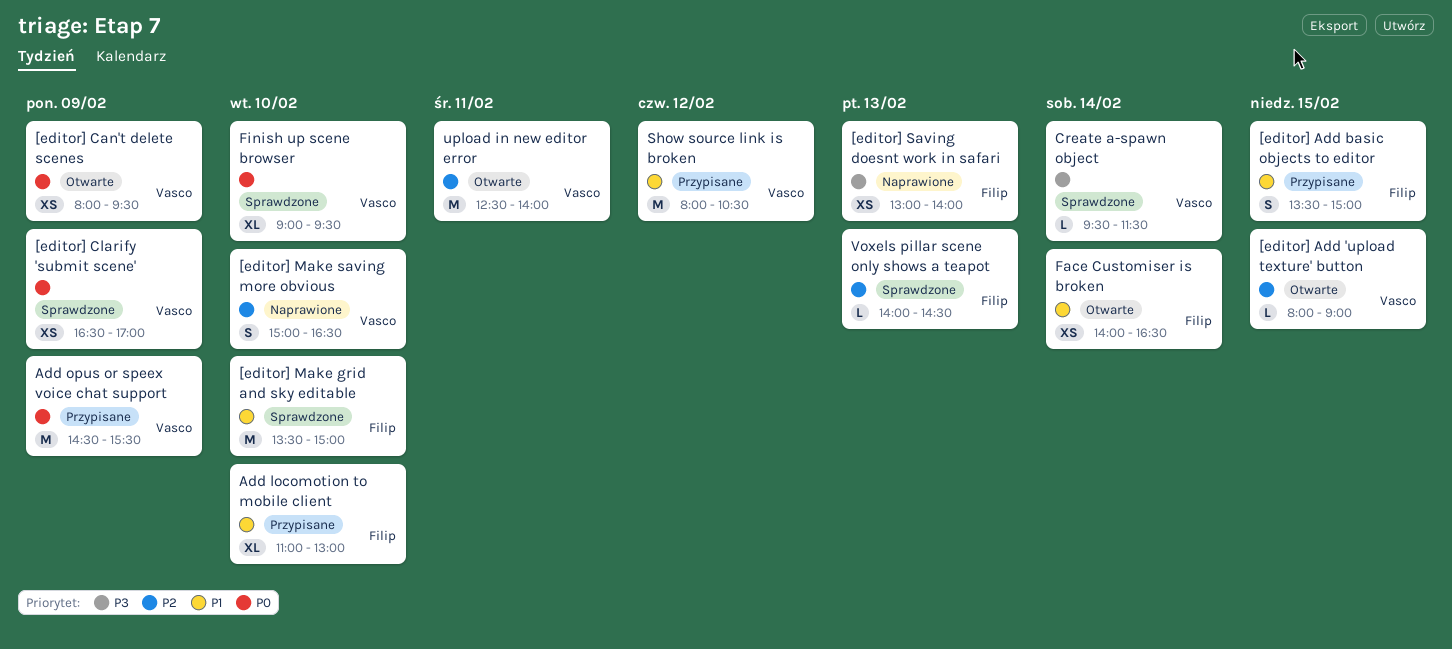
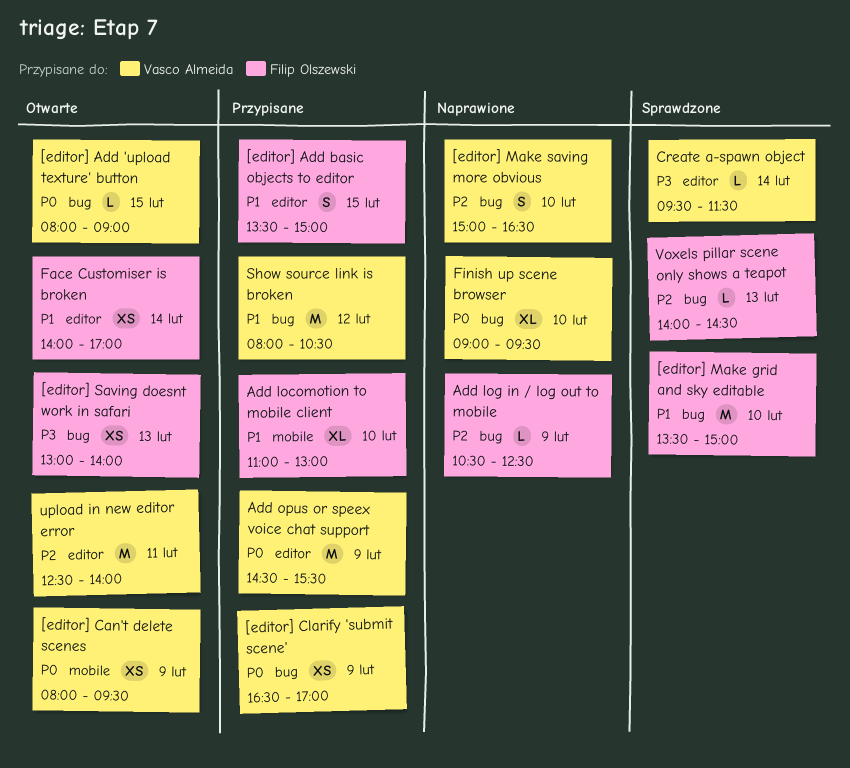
[editor] Add 'upload texture' button, priority: P2 -> P0
[editor] Clarify 'submit scene', status: Sprawdzone -> Przypisane
[editor] Saving doesnt work in safari, status: Naprawione -> Otwarte
Add log in / log out to mobile: none -> present
Face Customiser is broken, ends: 16:30 -> 17:00
Finish up scene browser, status: Sprawdzone -> Naprawione

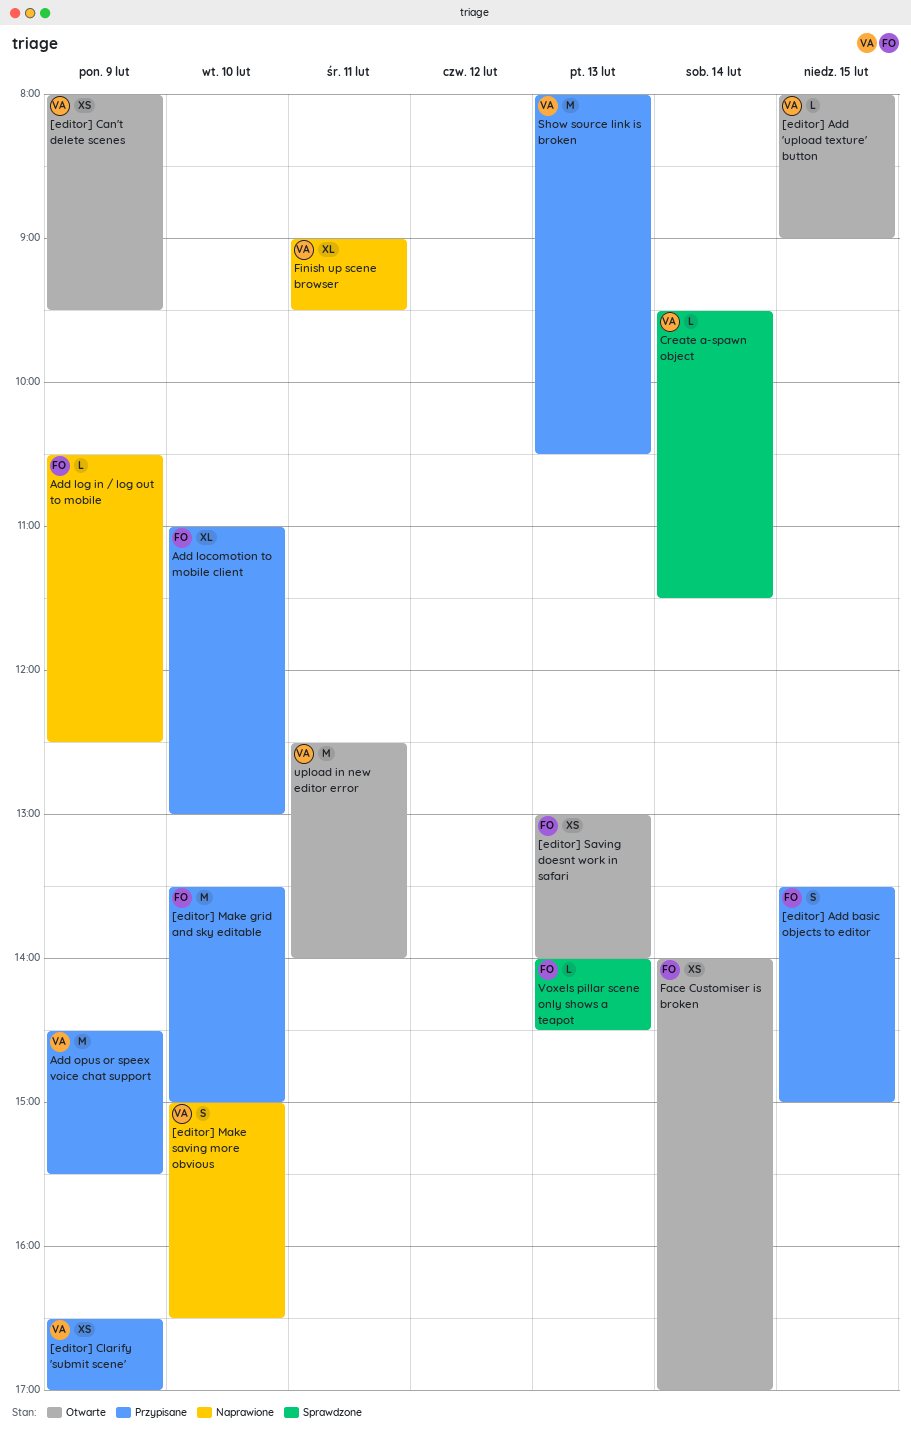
[editor] Make grid and sky editable, status: Sprawdzone -> Przypisane
Finish up scene browser, day: Feb 10 -> Feb 11
Show source link is broken, day: Feb 12 -> Feb 13

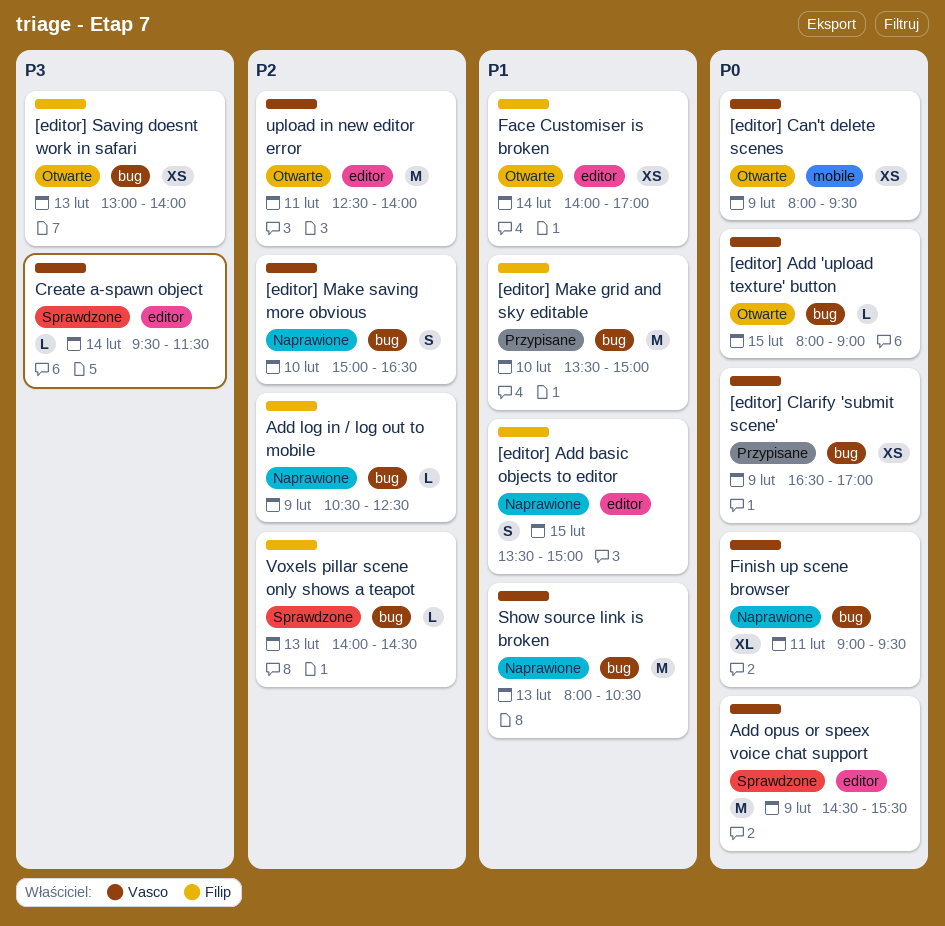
[editor] Add basic objects to editor, status: Przypisane -> Naprawione
Add locomotion to mobile client: present -> none
Add opus or speex voice chat support, status: Przypisane -> Sprawdzone
Show source link is broken, status: Przypisane -> Naprawione

